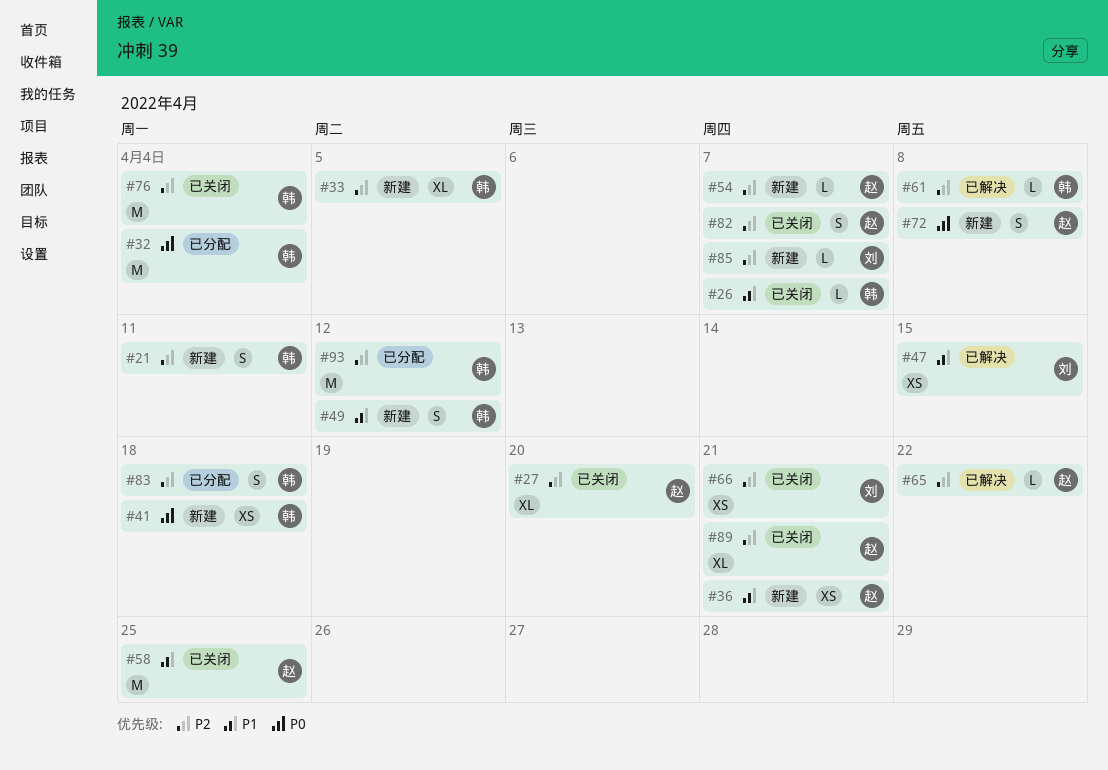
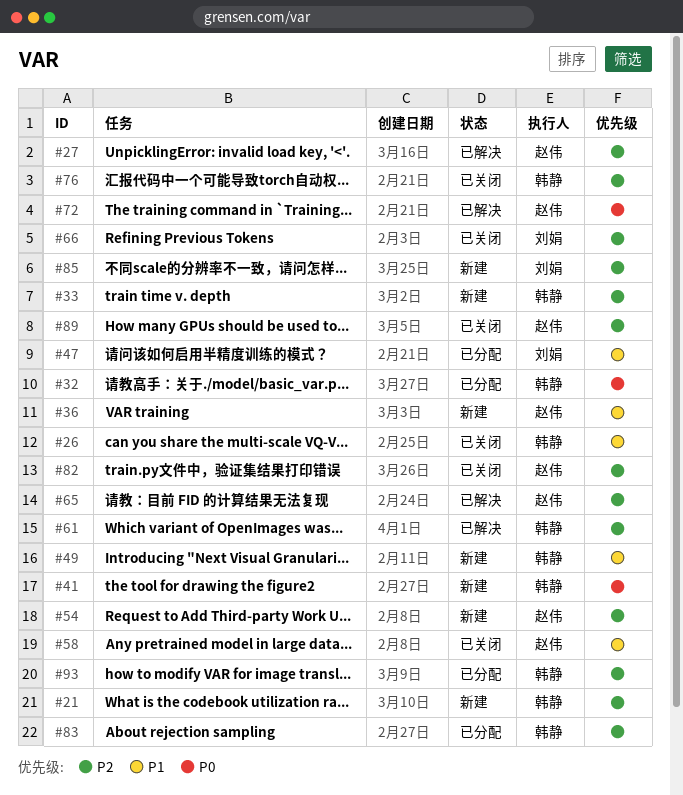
#27, status: 已关闭 -> 已解决
#47, status: 已解决 -> 已分配
#72, status: 新建 -> 已解决

